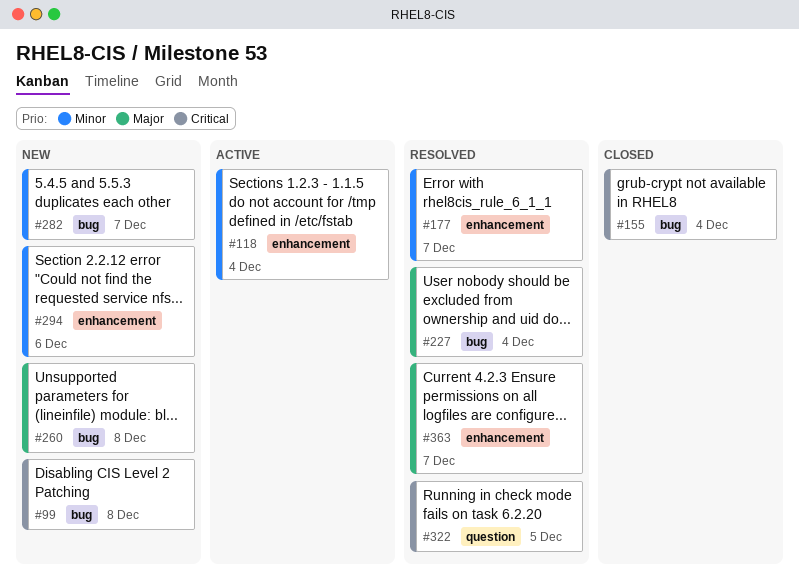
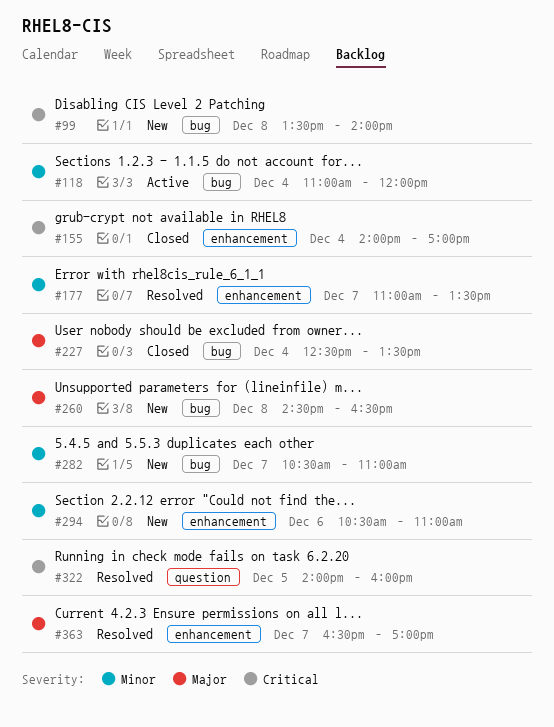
#118, label: enhancement -> bug
#155, label: bug -> enhancement
#227, status: Resolved -> Closed

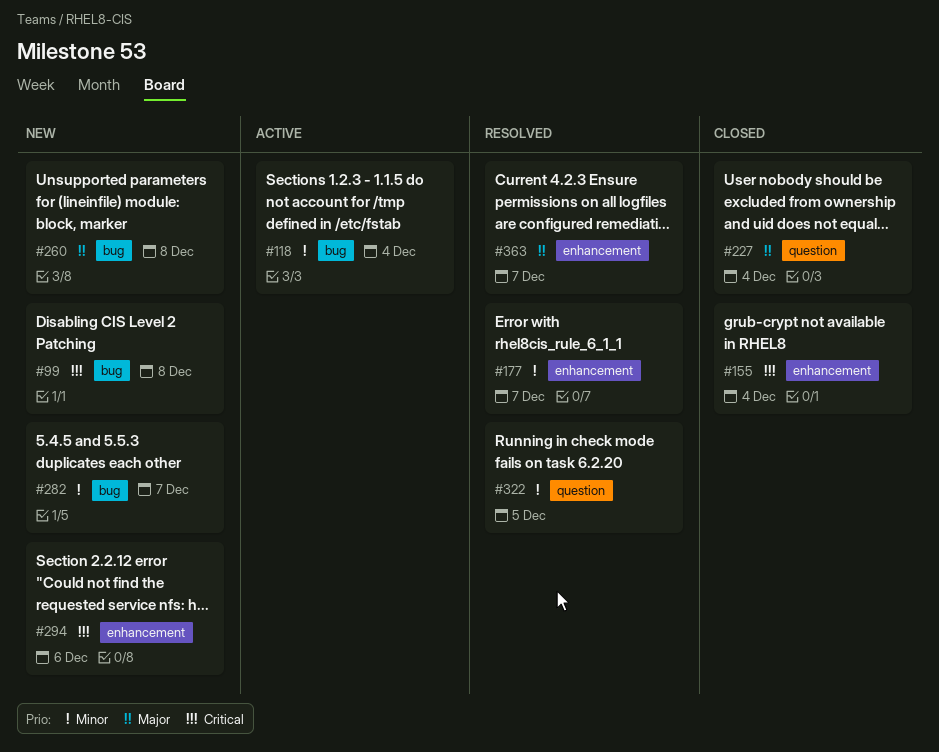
#227, label: bug -> question
#294, priority: Minor -> Critical
#322, priority: Critical -> Minor

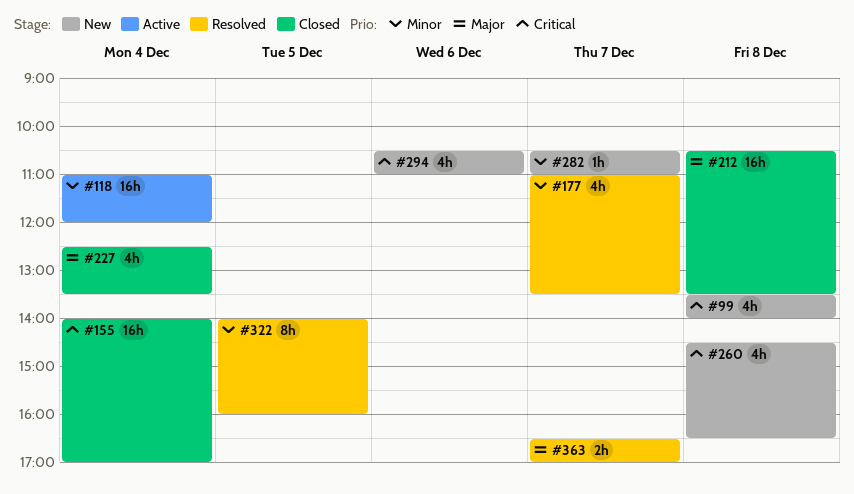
#212: none -> present
#260, priority: Major -> Critical

